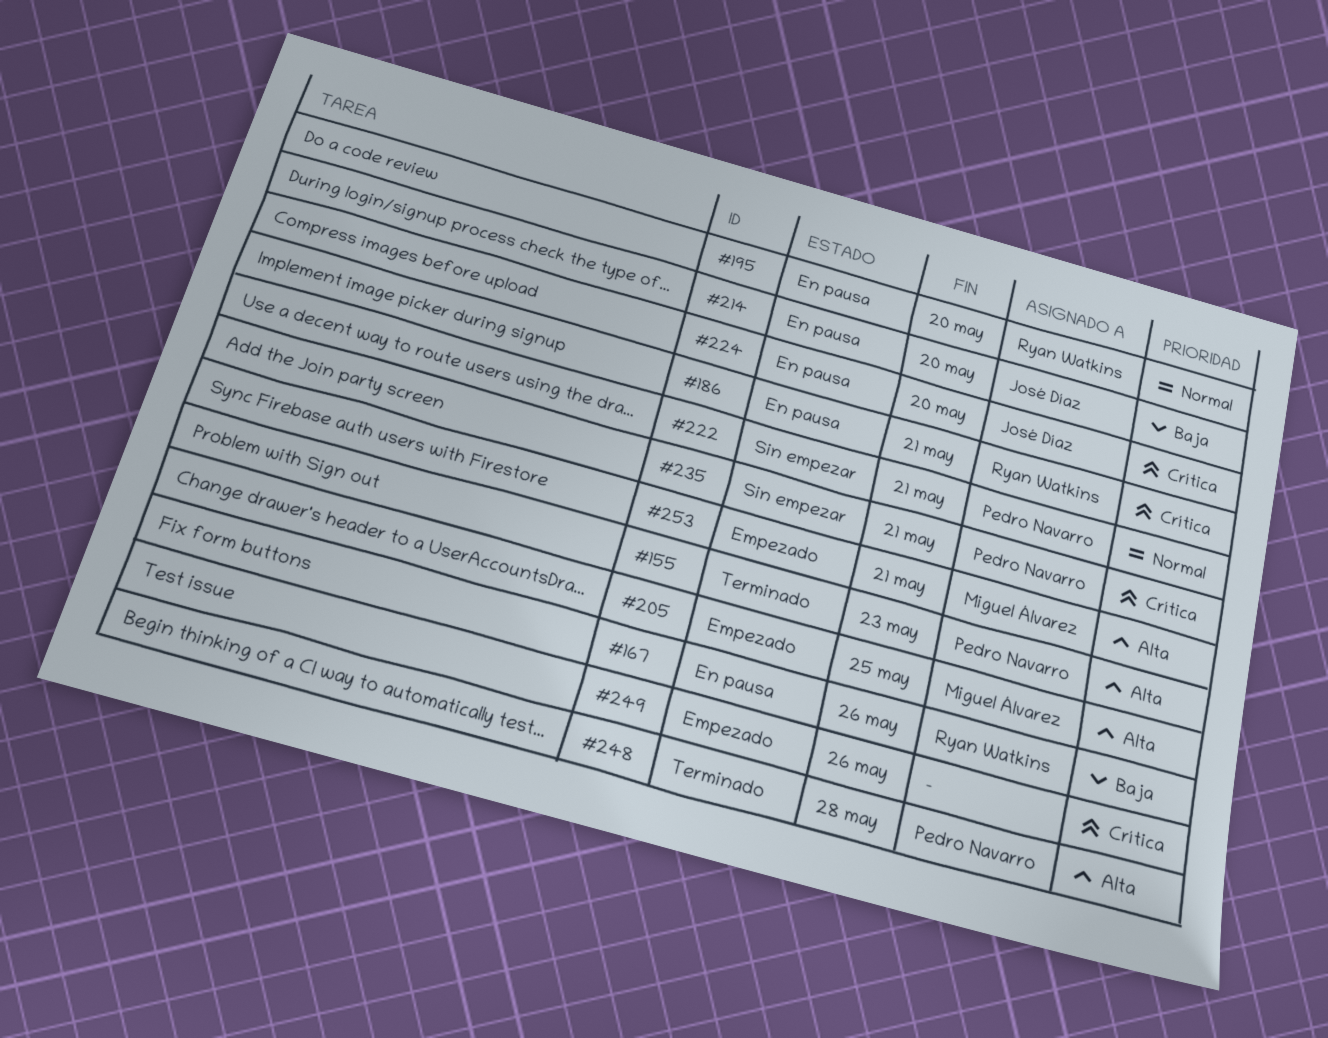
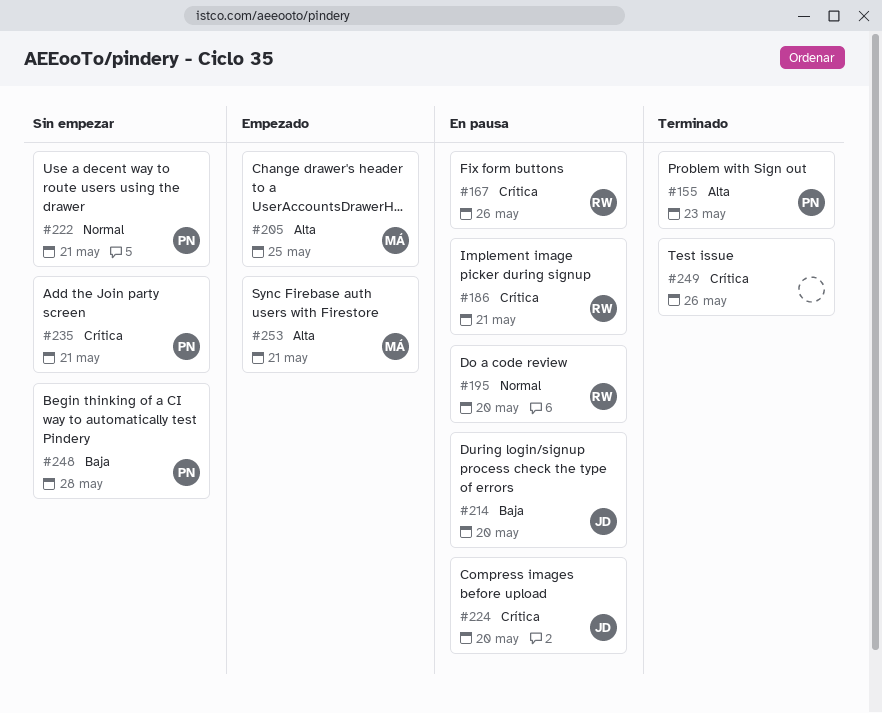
#167, priority: Baja -> Crítica
#248, status: Terminado -> Sin empezar
#248, priority: Alta -> Baja
#249, status: Empezado -> Terminado

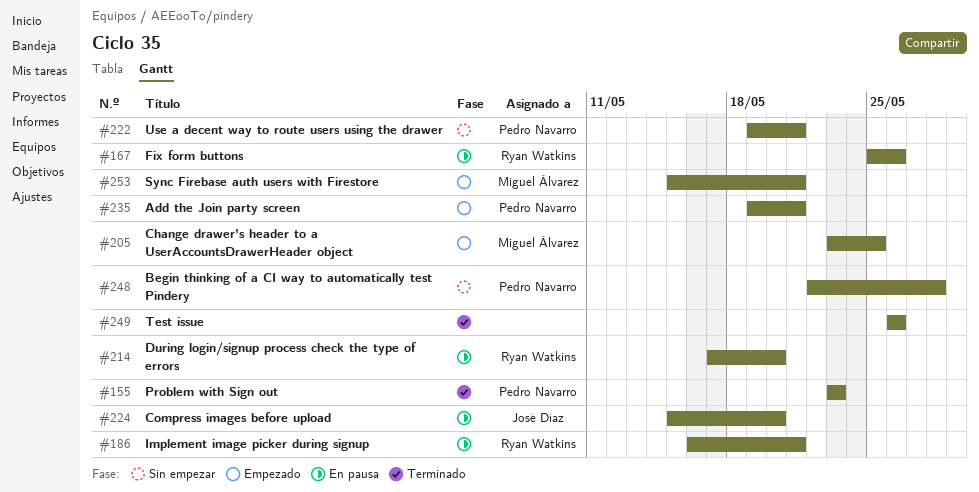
#195: present -> none
#214, owner: José Díaz -> Ryan Watkins
#235, status: Sin empezar -> Empezado

